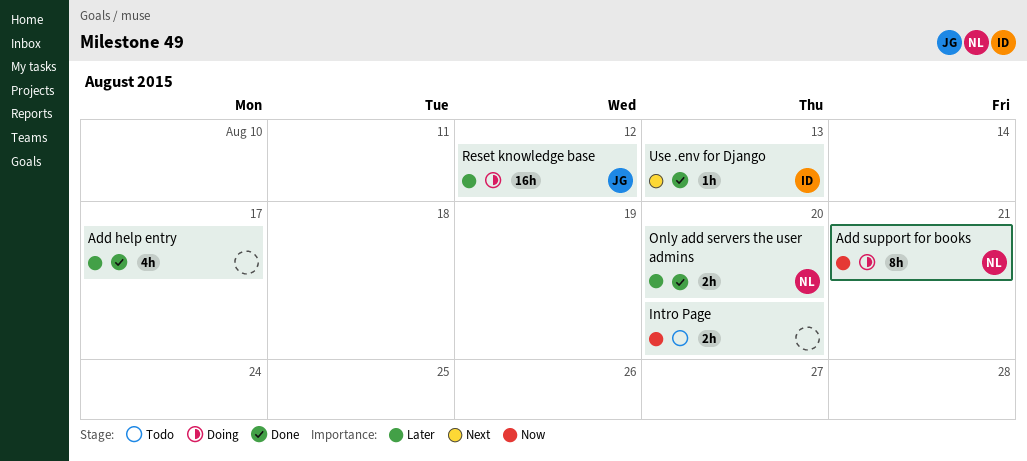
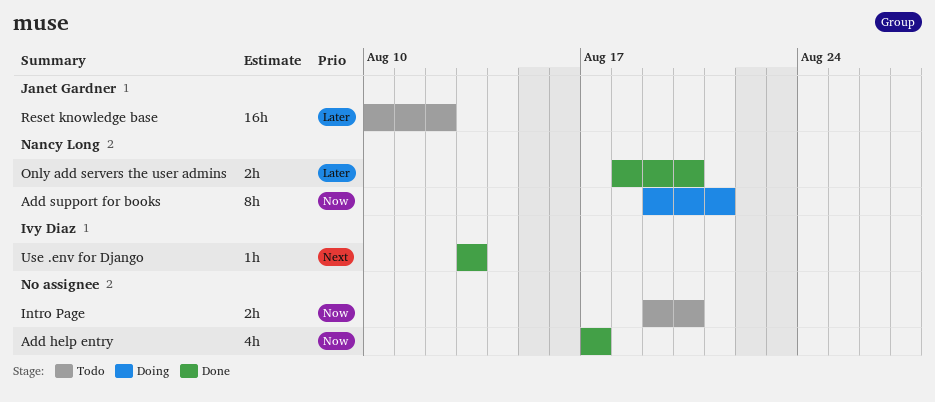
Add help entry, priority: Later -> Now
Reset knowledge base, status: Doing -> Todo

